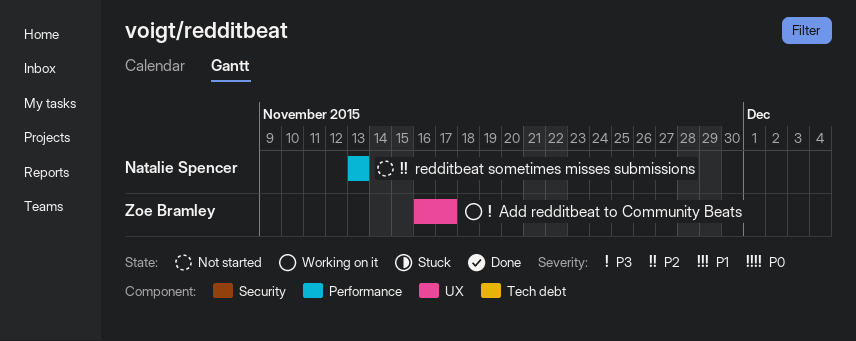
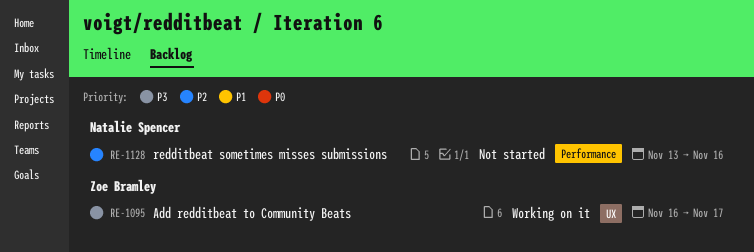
redditbeat sometimes misses submissions, due: Nov 13 -> Nov 16

